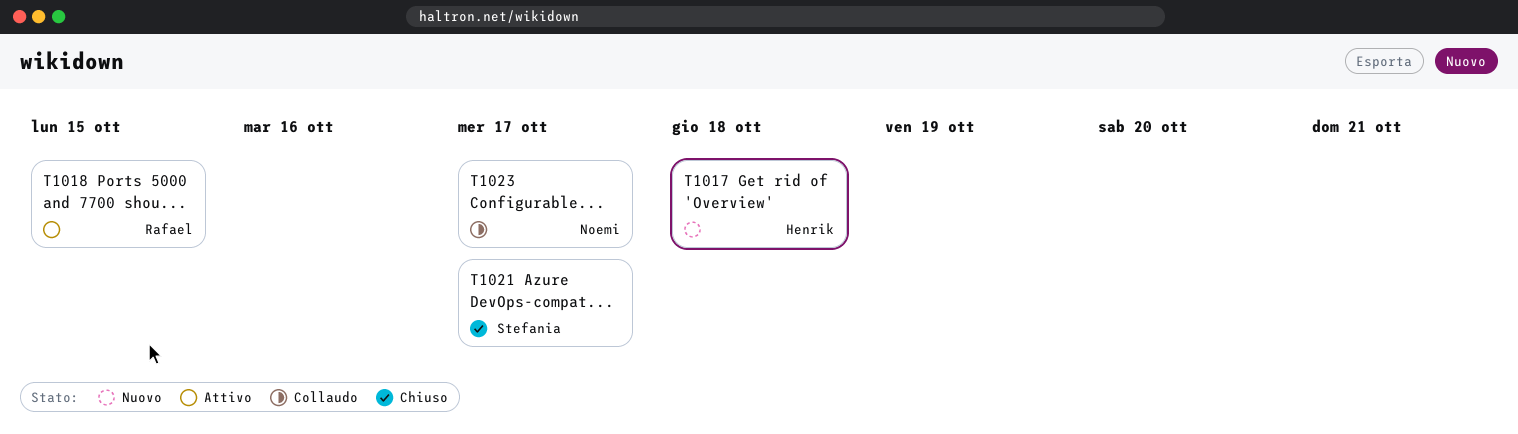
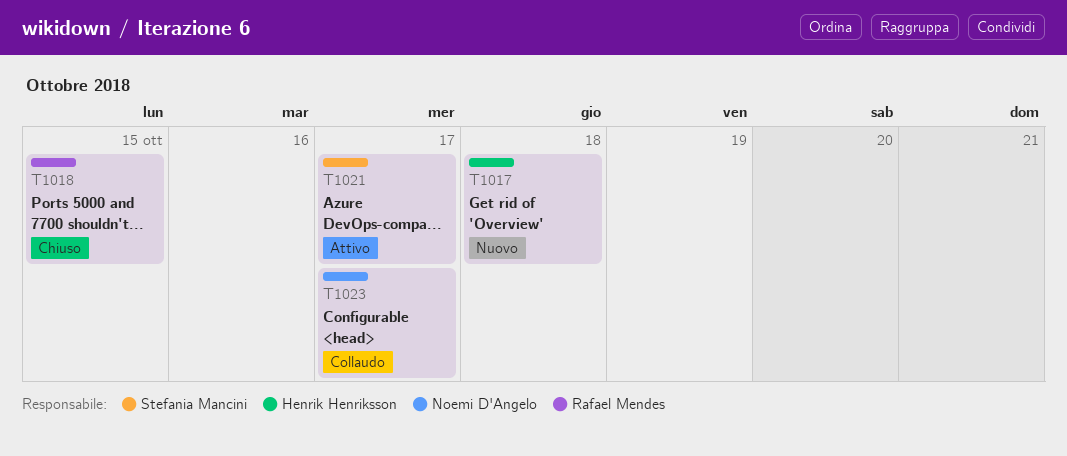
T1018, status: Attivo -> Chiuso
T1021, status: Chiuso -> Attivo

